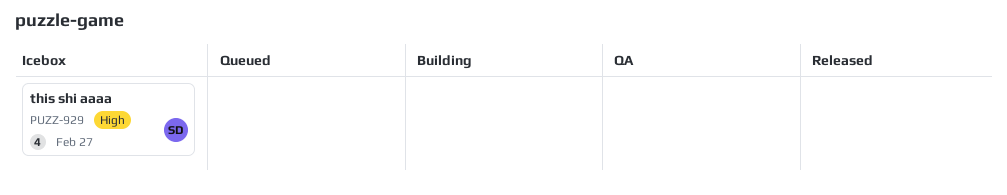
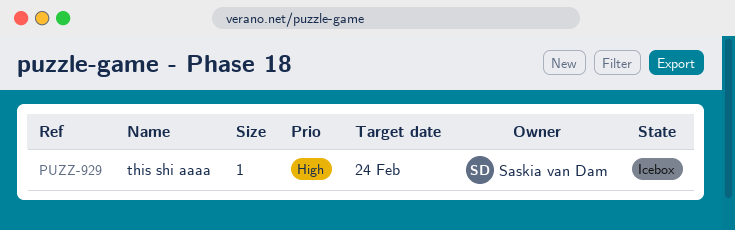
PUZZ-929, estimate: 4 -> 1
PUZZ-929, due: Feb 27 -> Feb 24

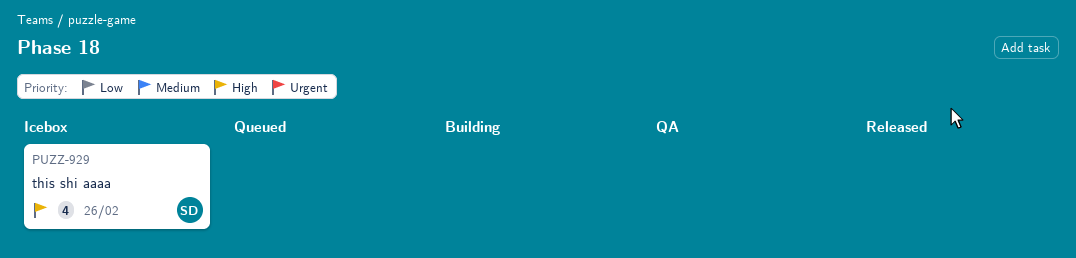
PUZZ-929, estimate: 1 -> 4
PUZZ-929, due: Feb 24 -> Feb 26

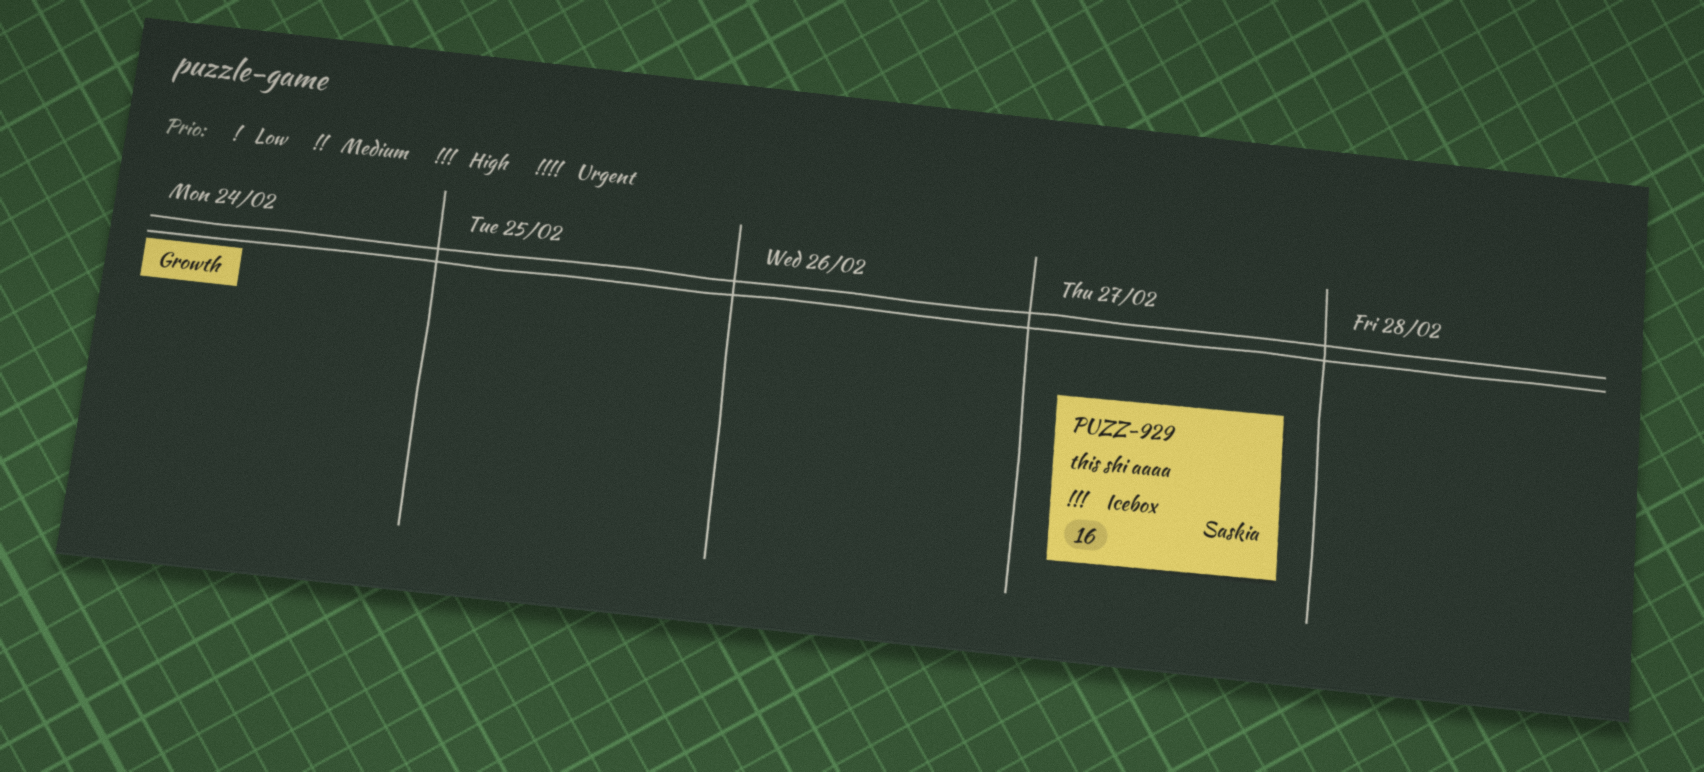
PUZZ-929, estimate: 4 -> 16
PUZZ-929, due: Feb 26 -> Feb 27

